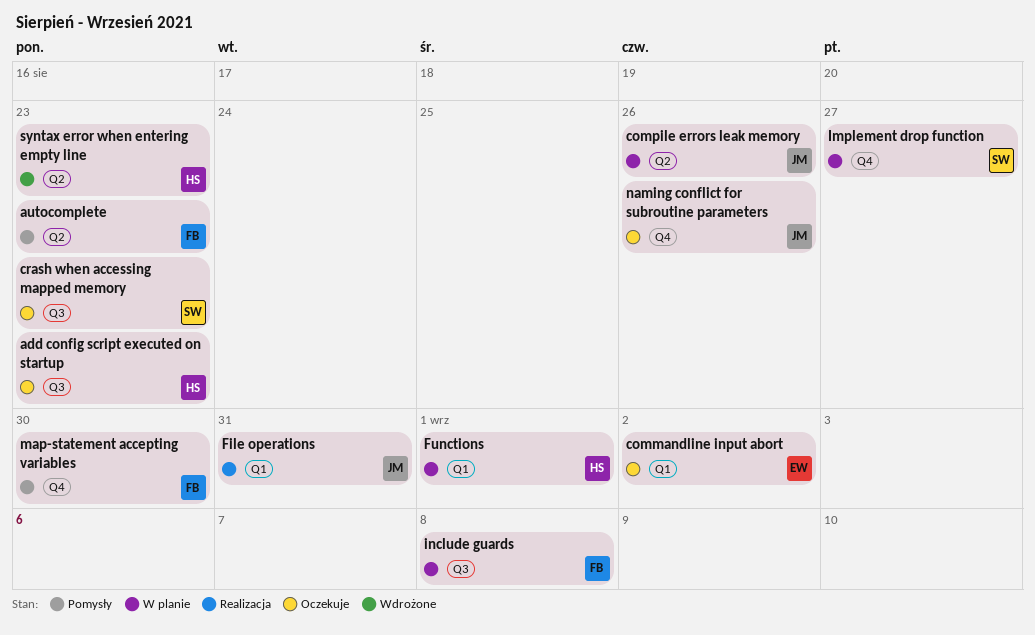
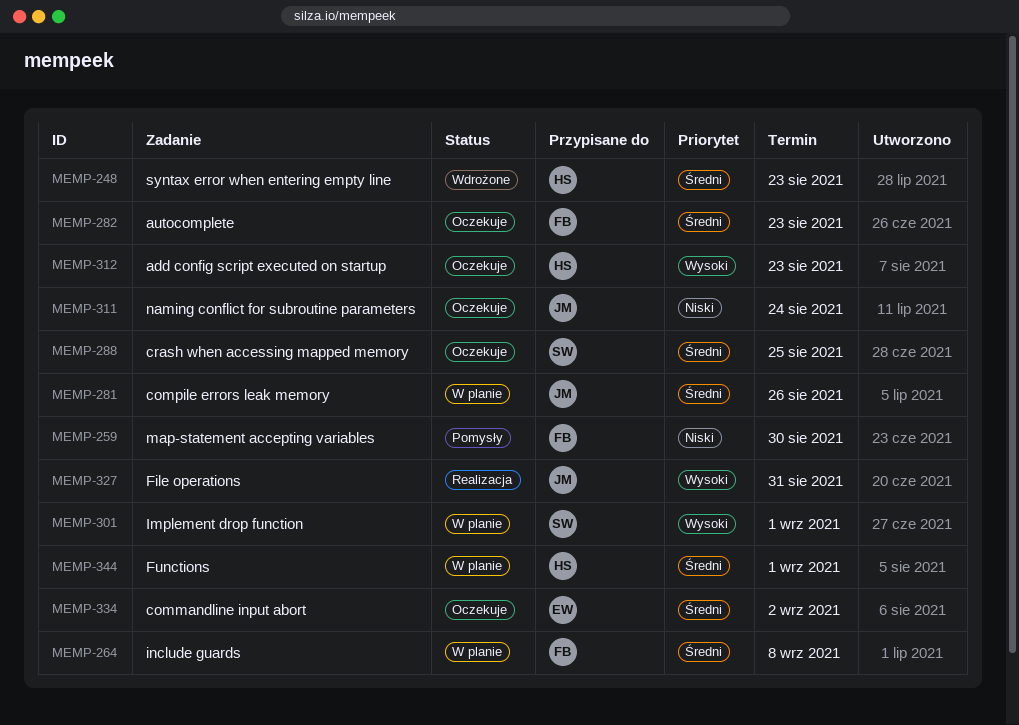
autocomplete, status: Pomysły -> Oczekuje
crash when accessing mapped memory, due: Aug 23 -> Aug 25
Implement drop function, due: Aug 27 -> Sep 1
naming conflict for subroutine parameters, due: Aug 26 -> Aug 24

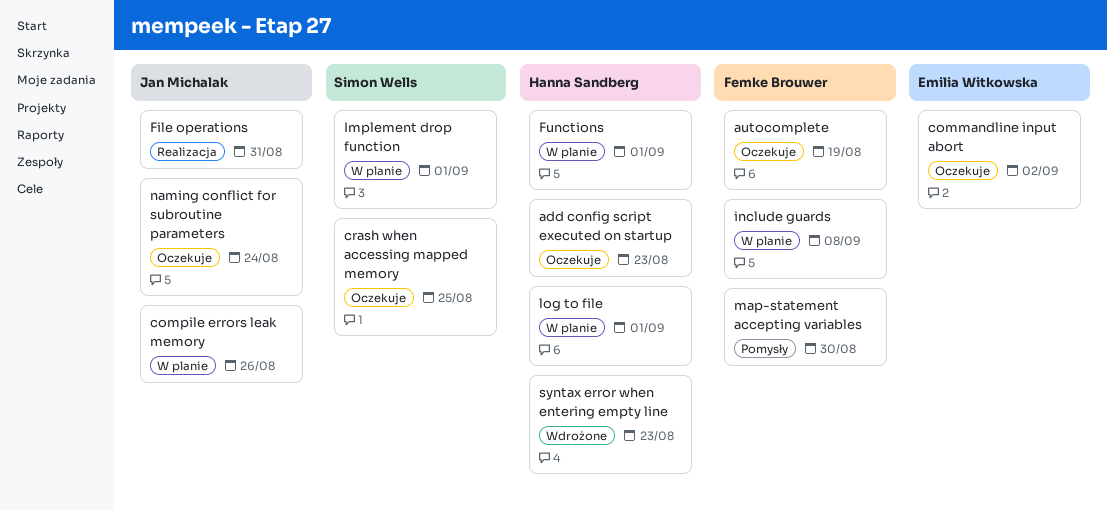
autocomplete, due: Aug 23 -> Aug 19
log to file: none -> present

